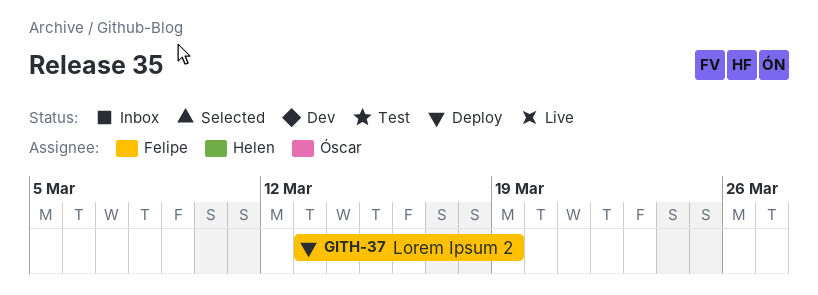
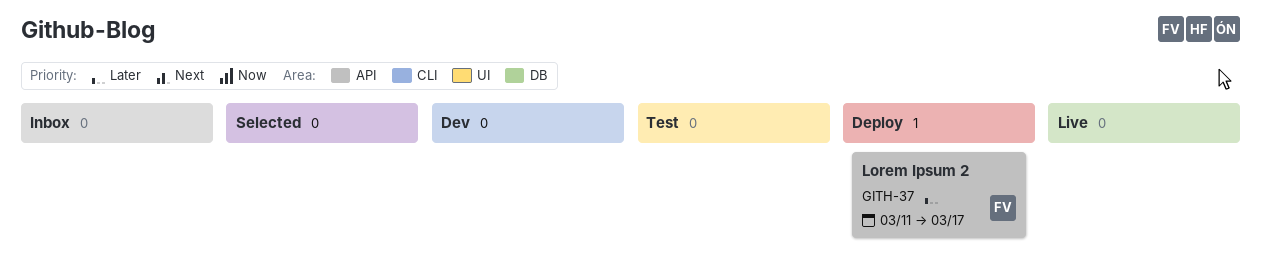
GITH-37, start: Mar 13 -> Mar 11
GITH-37, due: Mar 19 -> Mar 17

